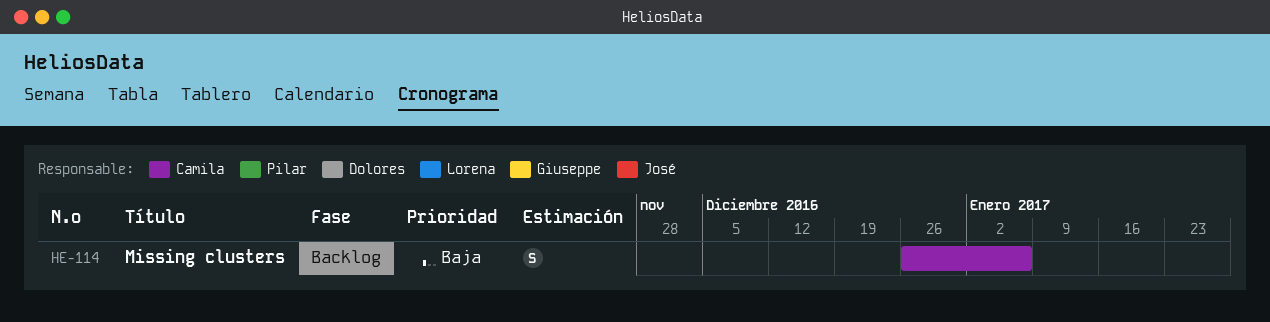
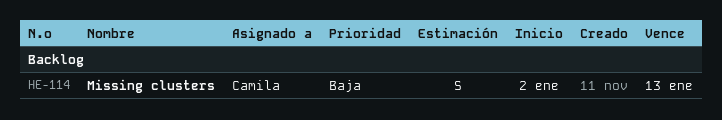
HE-114, start: Dec 26 -> Jan 2
HE-114, due: Jan 6 -> Jan 13

